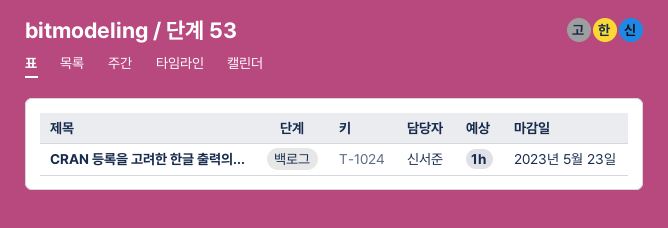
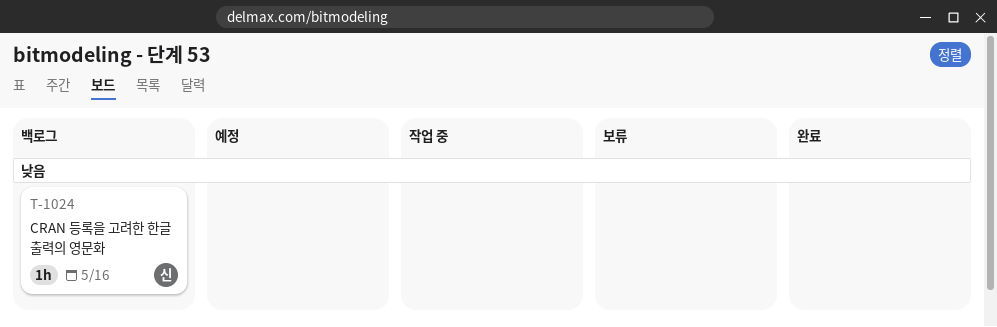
T-1024, due: May 23 -> May 16

